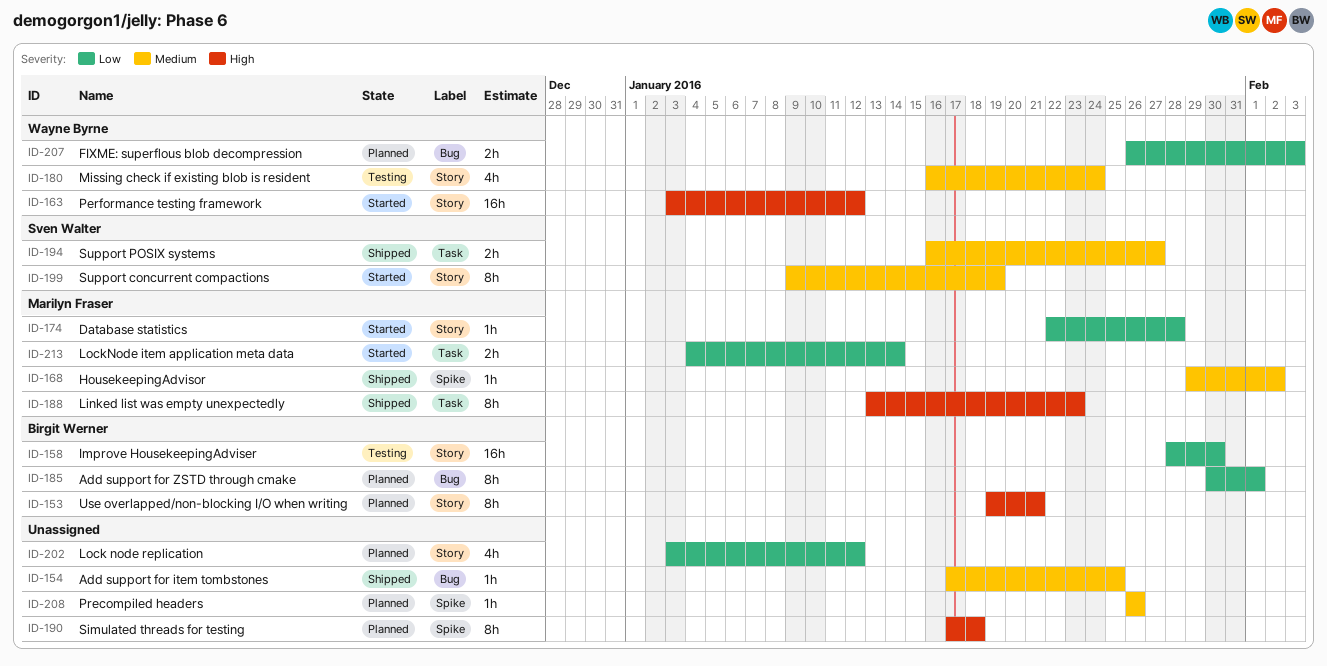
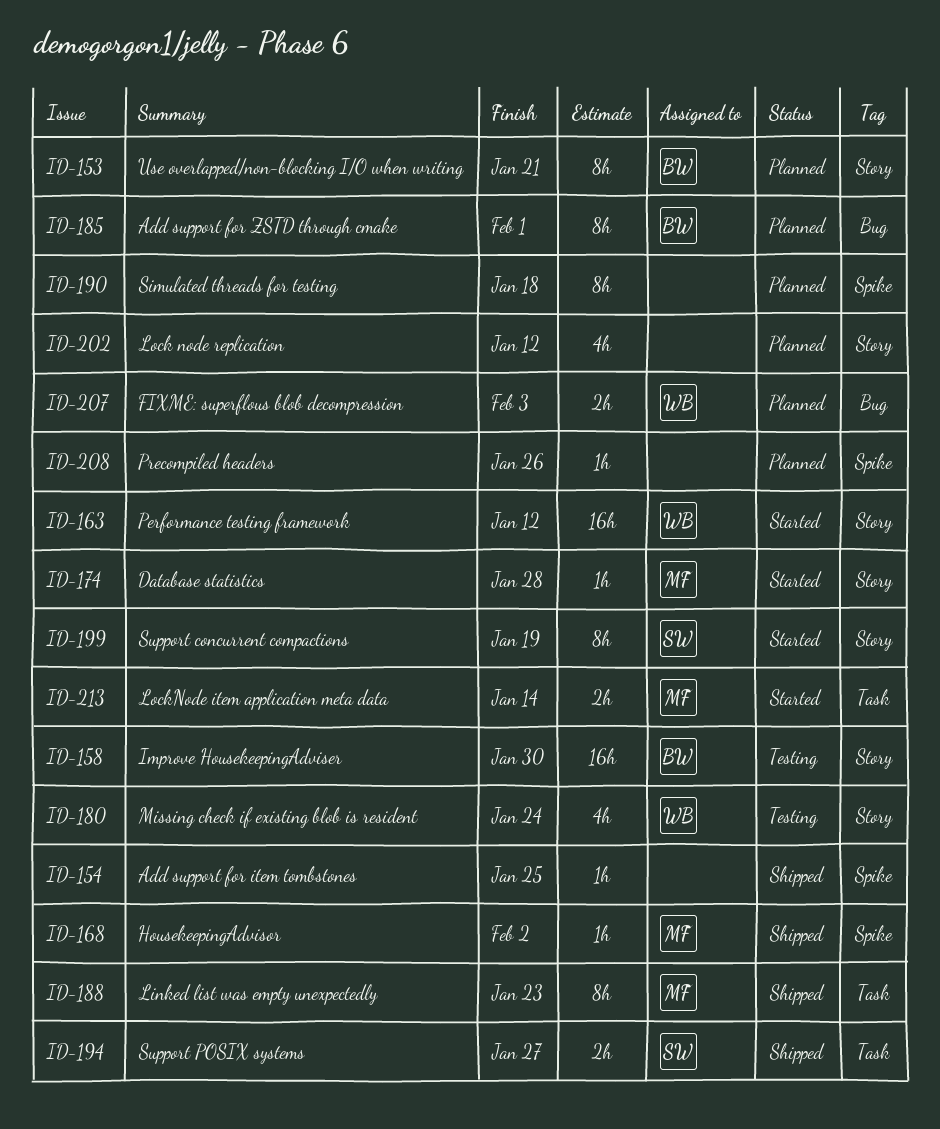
ID-154, label: Bug -> Spike

